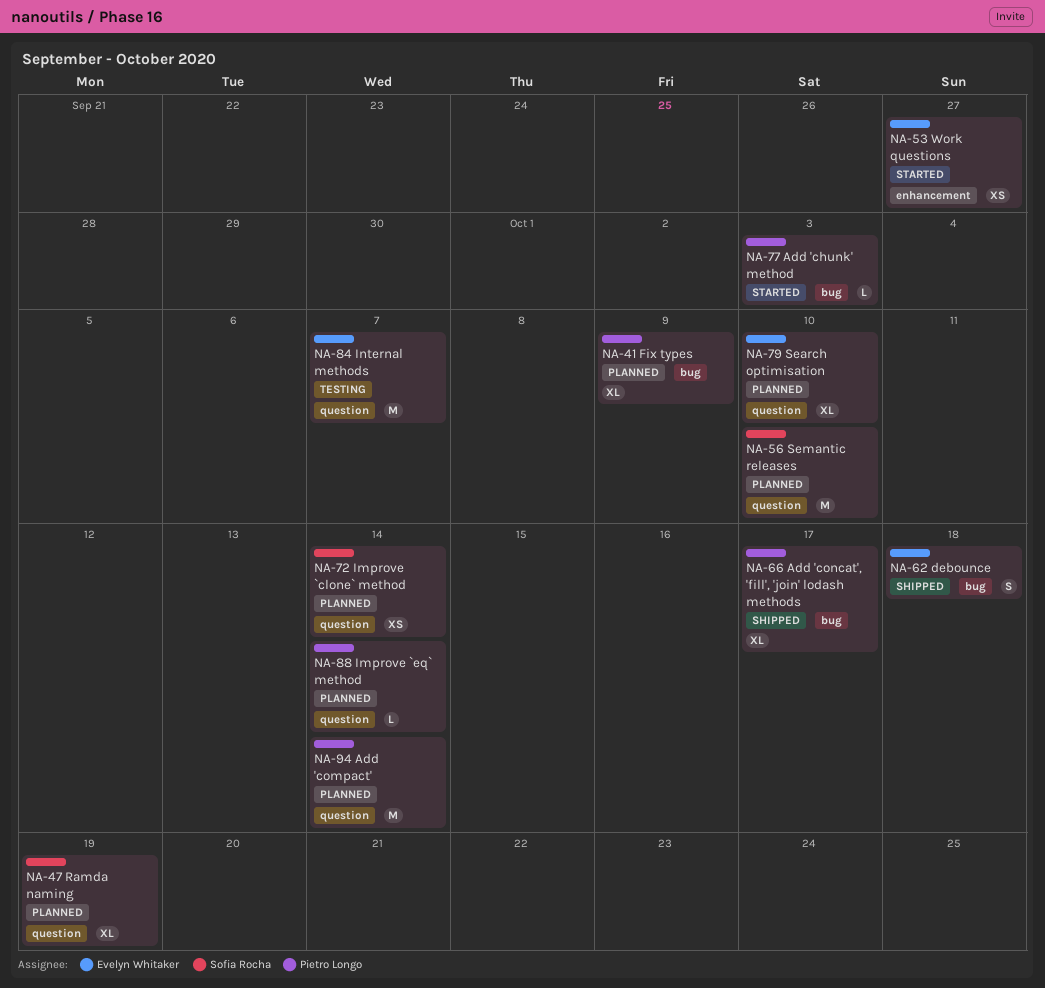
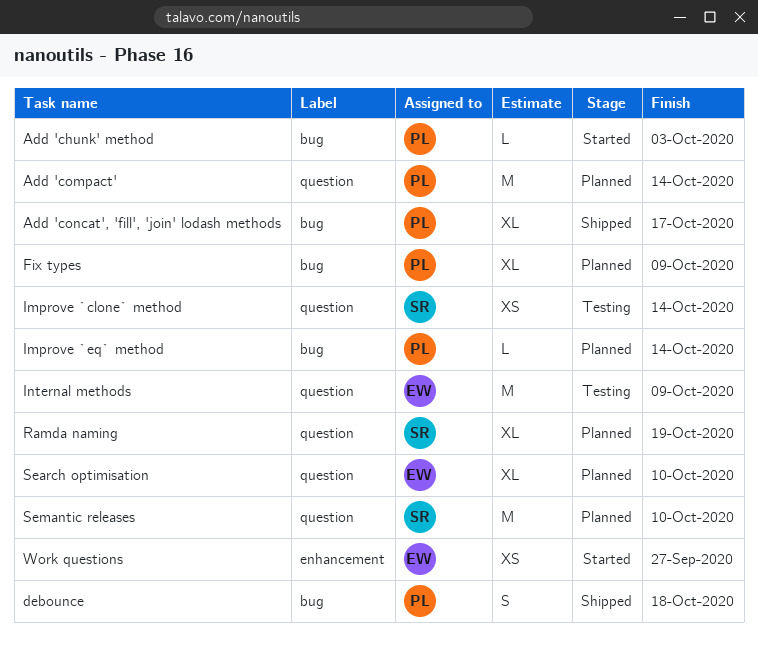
debounce, owner: Evelyn Whitaker -> Pietro Longo
Improve `clone` method, status: Planned -> Testing
Improve `eq` method, label: question -> bug
Internal methods, due: Oct 7 -> Oct 9

